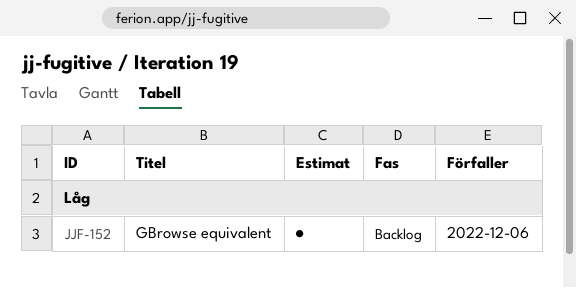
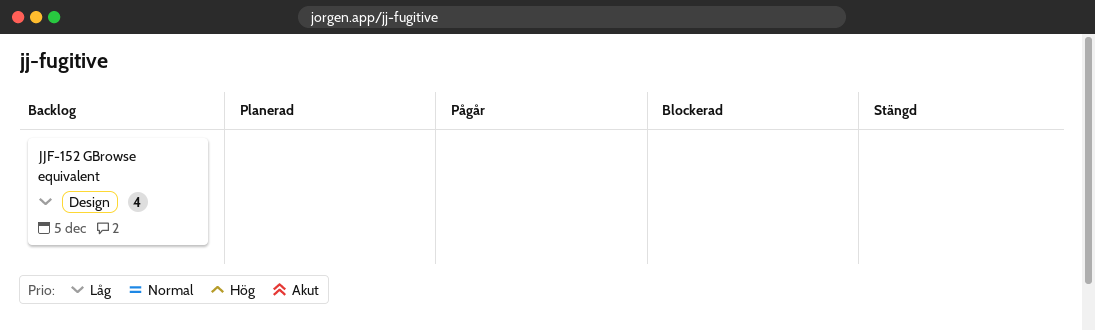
JJF-152, estimate: 1 -> 4
JJF-152, due: Dec 6 -> Dec 5

